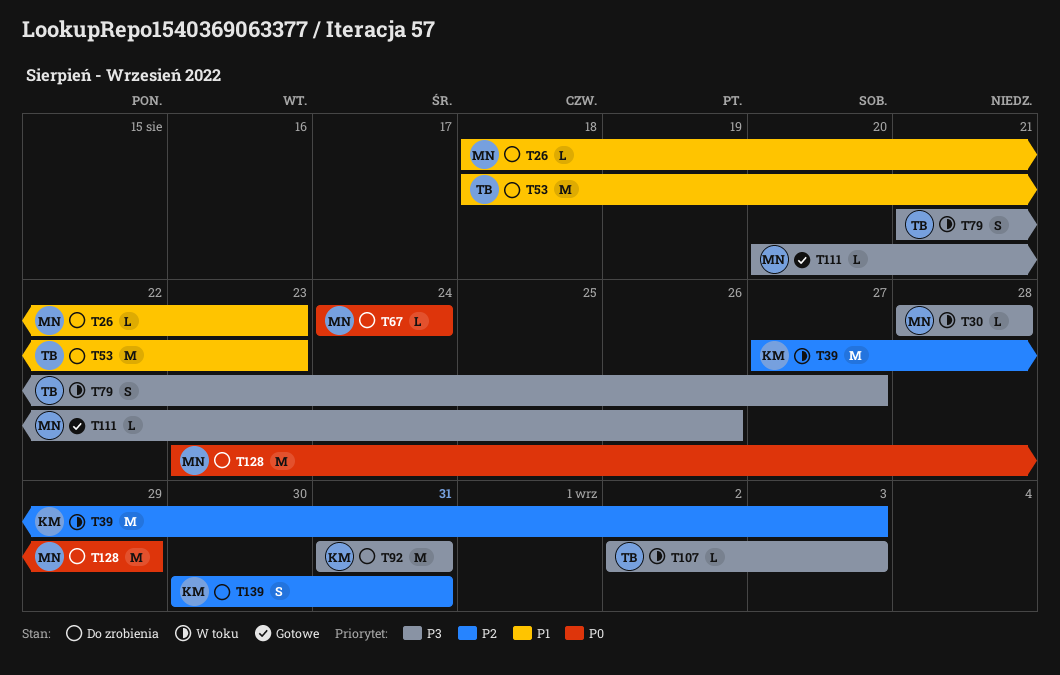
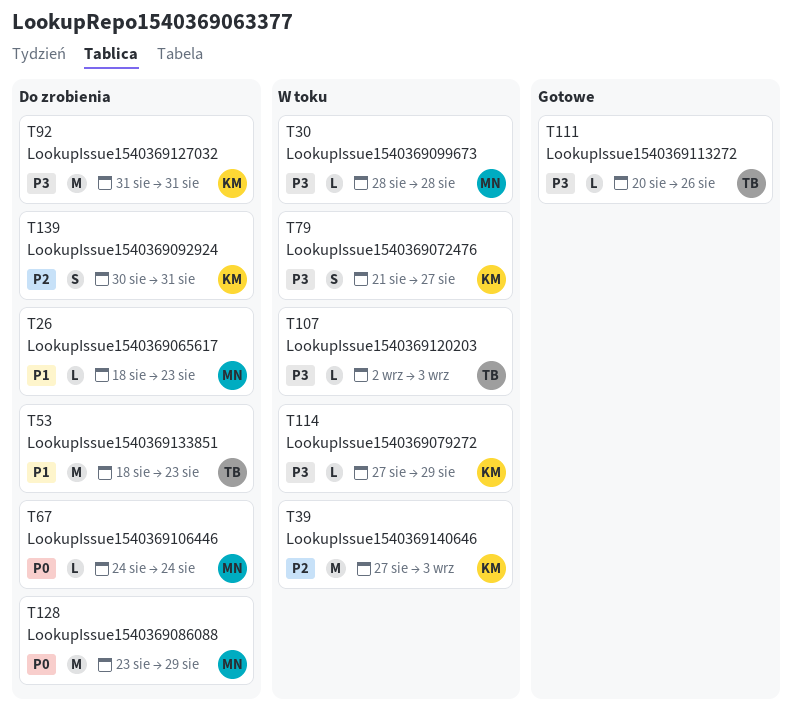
T79, owner: TB -> KM
T111, owner: MN -> TB
T114: none -> present

